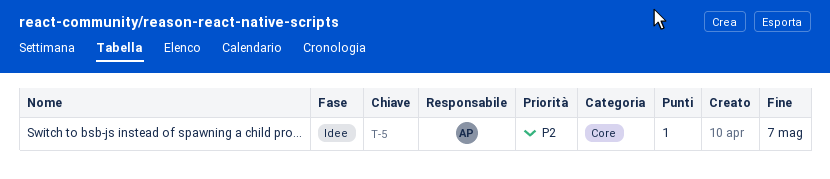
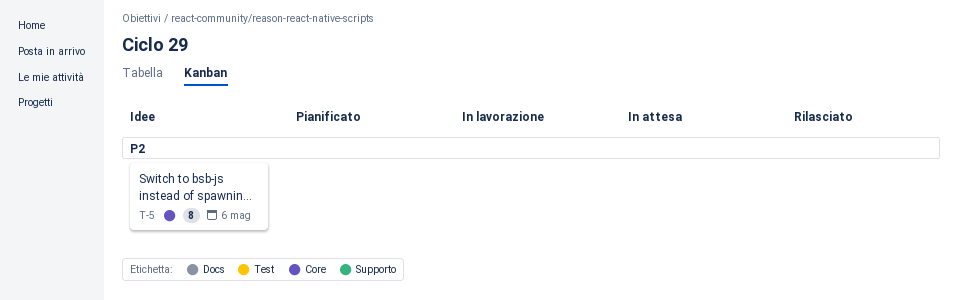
T-5, estimate: 1 -> 8
T-5, due: May 7 -> May 6

